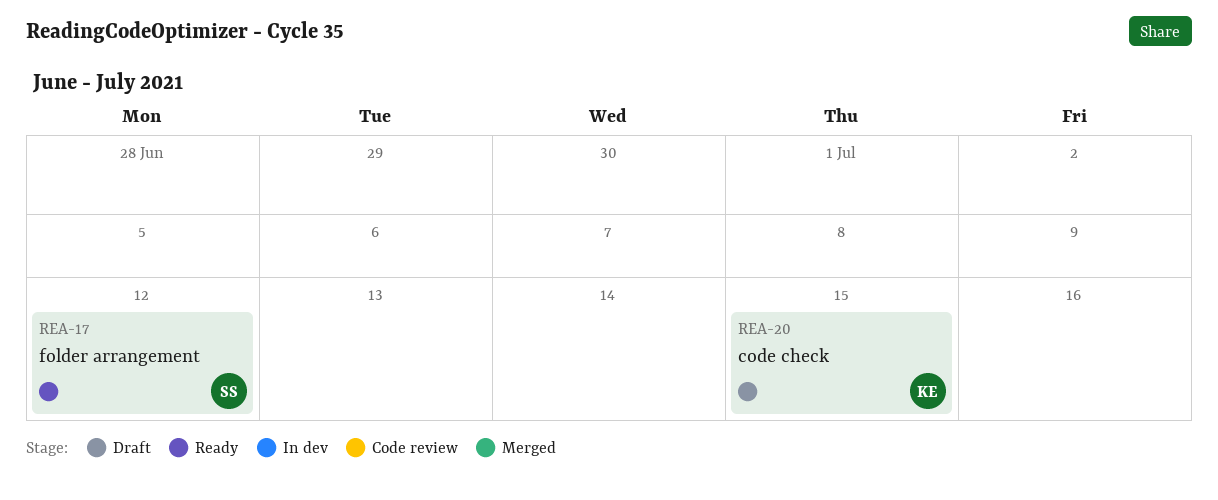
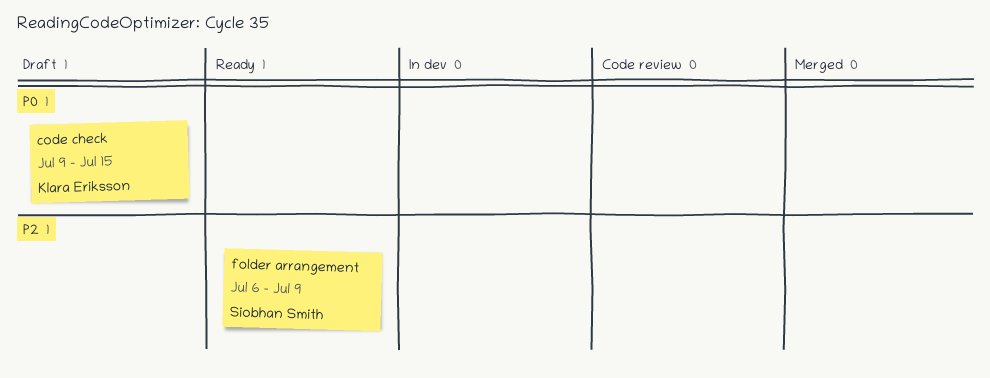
folder arrangement, due: Jul 12 -> Jul 9

